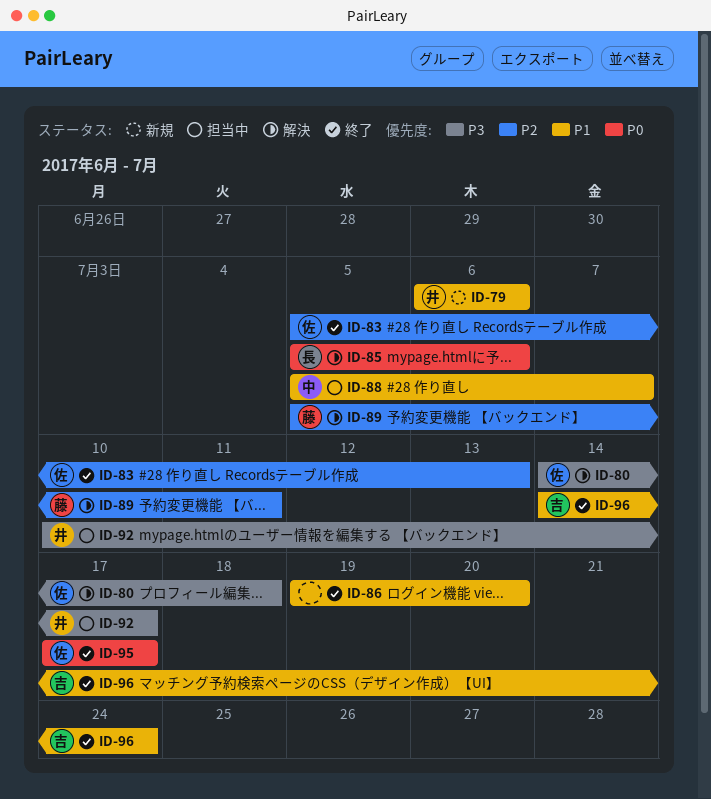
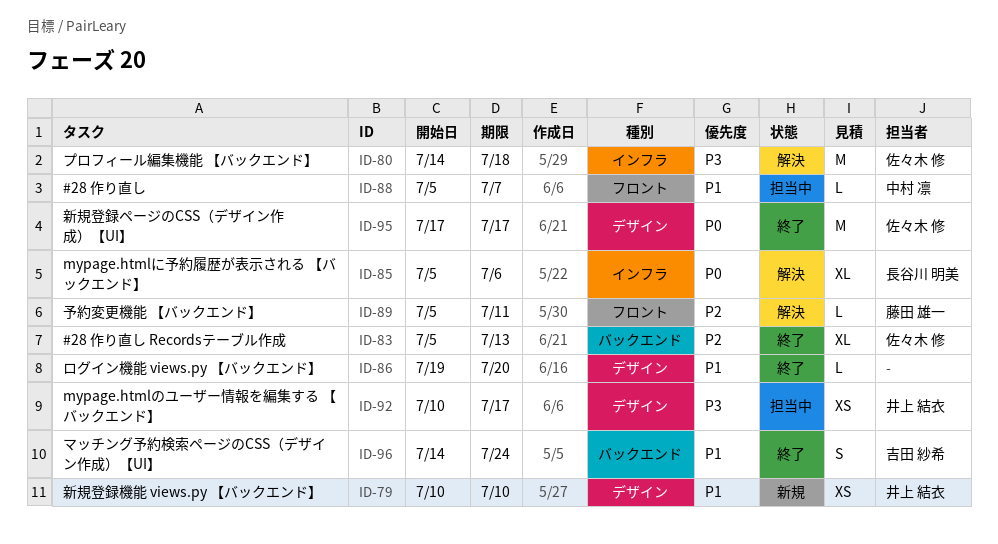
ID-79, start: Jul 6 -> Jul 10
ID-79, due: Jul 6 -> Jul 10

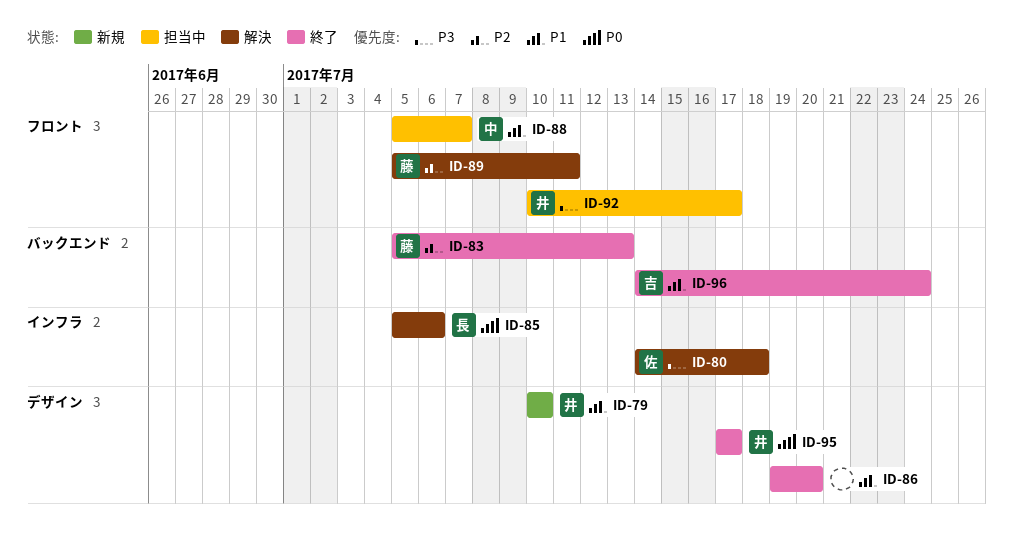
ID-83, owner: 佐々木 修 -> 藤田 雄一
ID-92, label: デザイン -> フロント
ID-95, owner: 佐々木 修 -> 井上 結衣

